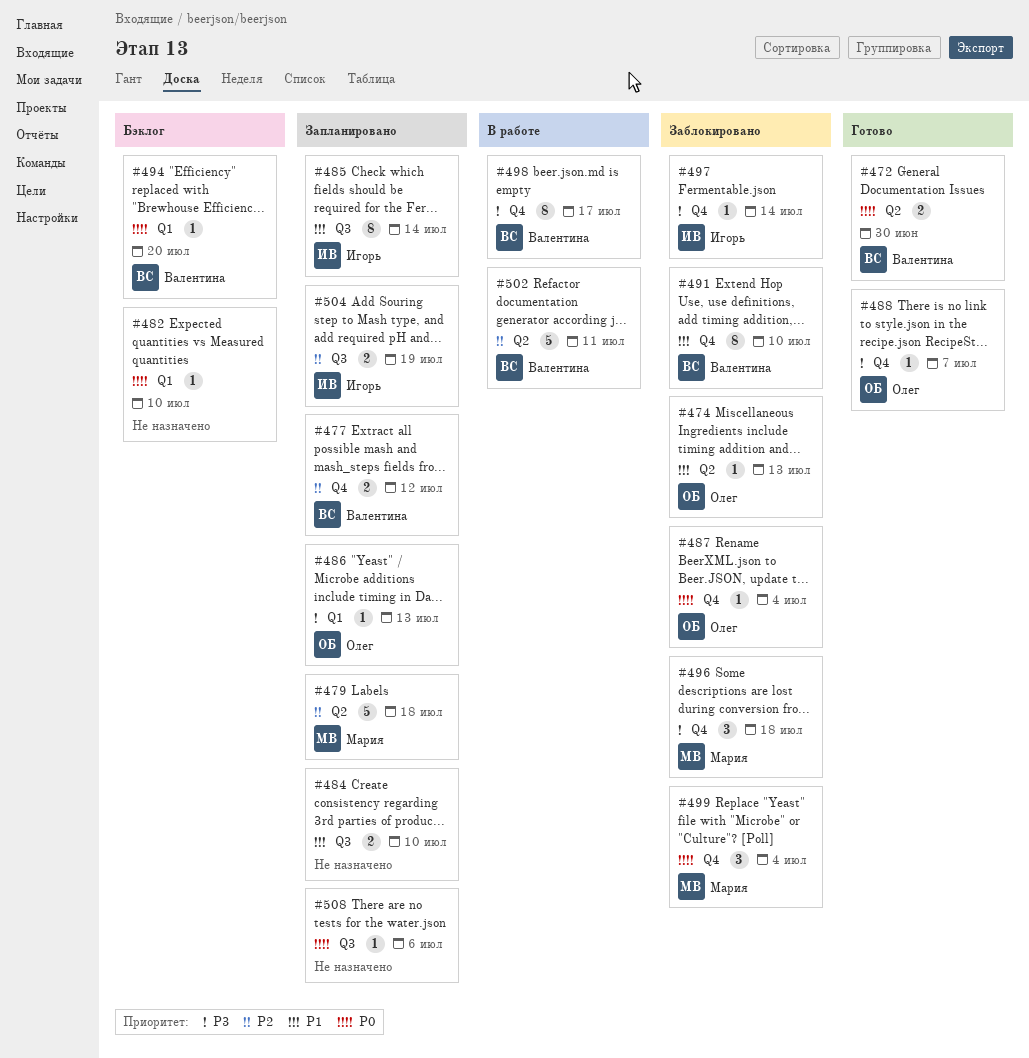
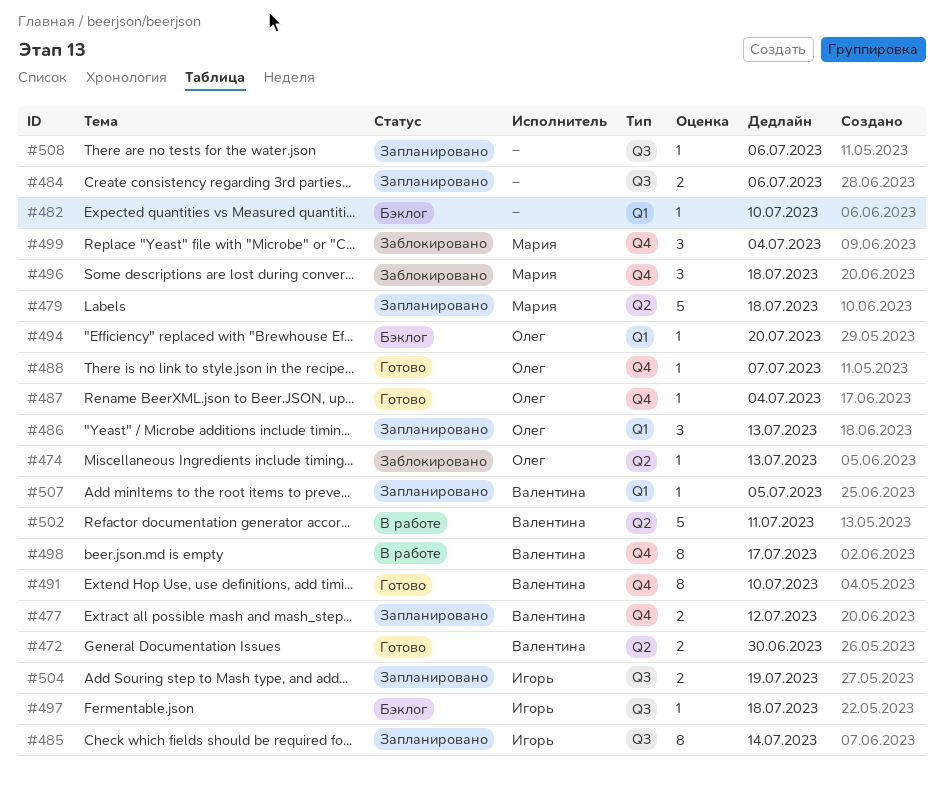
#484, due: Jul 10 -> Jul 6
#486, estimate: 1 -> 3
#487, status: Заблокировано -> Готово
#491, status: Заблокировано -> Готово
#494, owner: Валентина -> Олег
#497, status: Заблокировано -> Бэклог
#497, label: Q4 -> Q3
#497, due: Jul 14 -> Jul 18
#507: none -> present

